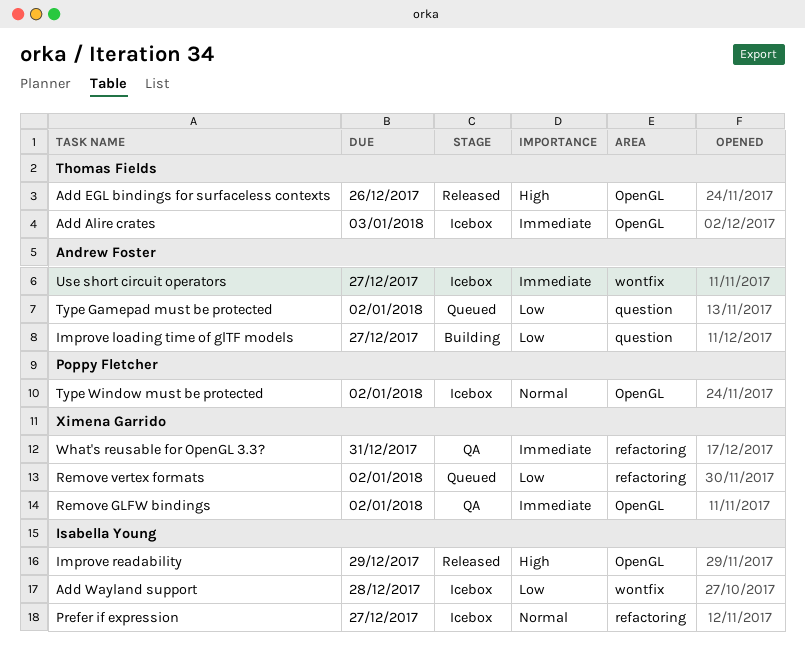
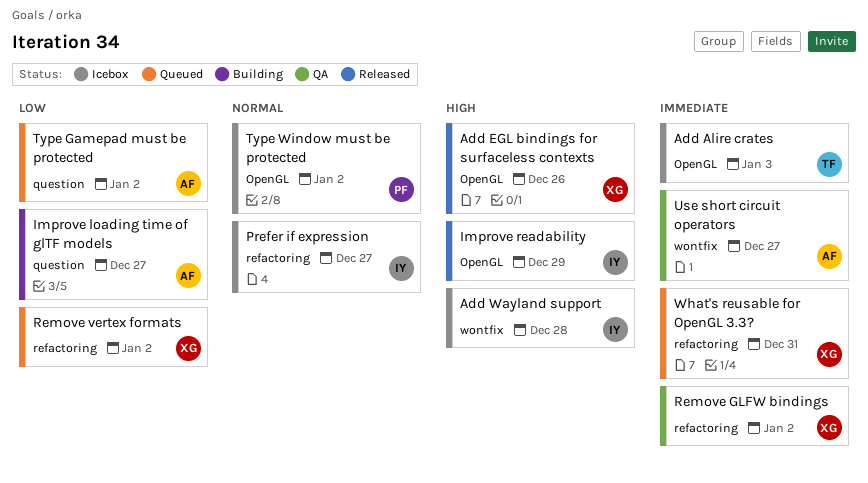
Add EGL bindings for surfaceless contexts, owner: Thomas Fields -> Ximena Garrido
Add Wayland support, priority: Low -> High
Remove GLFW bindings, label: OpenGL -> refactoring
Use short circuit operators, status: Icebox -> QA
What's reusable for OpenGL 3.3?, status: QA -> Queued

